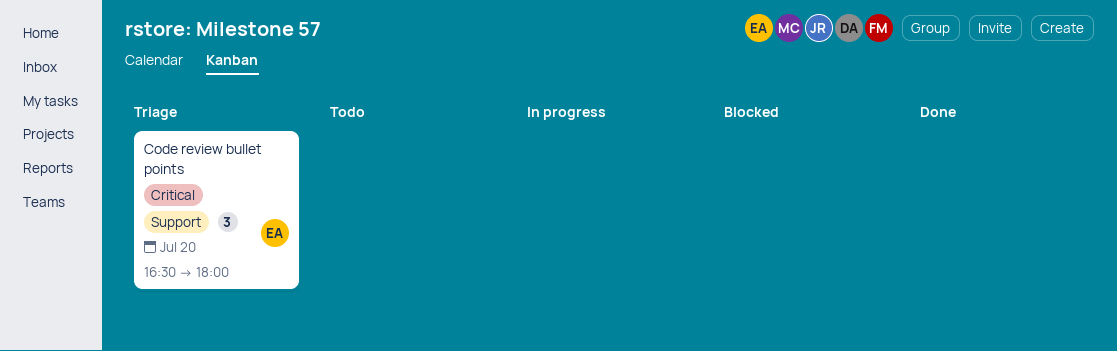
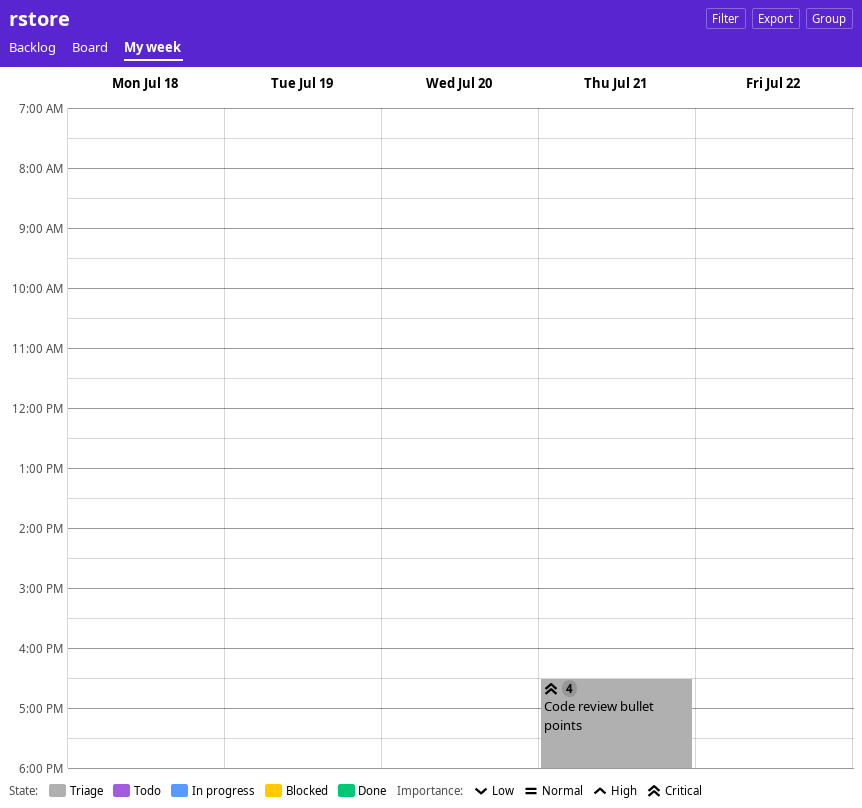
Code review bullet points, estimate: 3 -> 4
Code review bullet points, day: Jul 20 -> Jul 21

